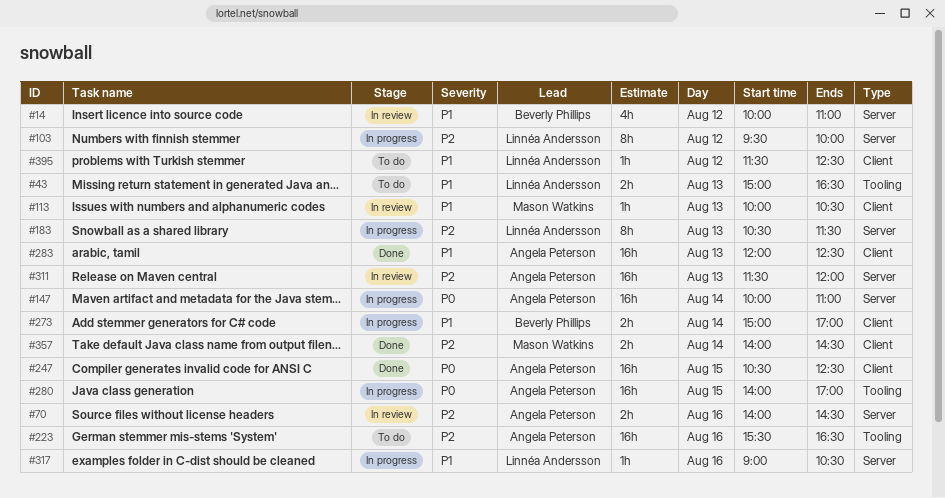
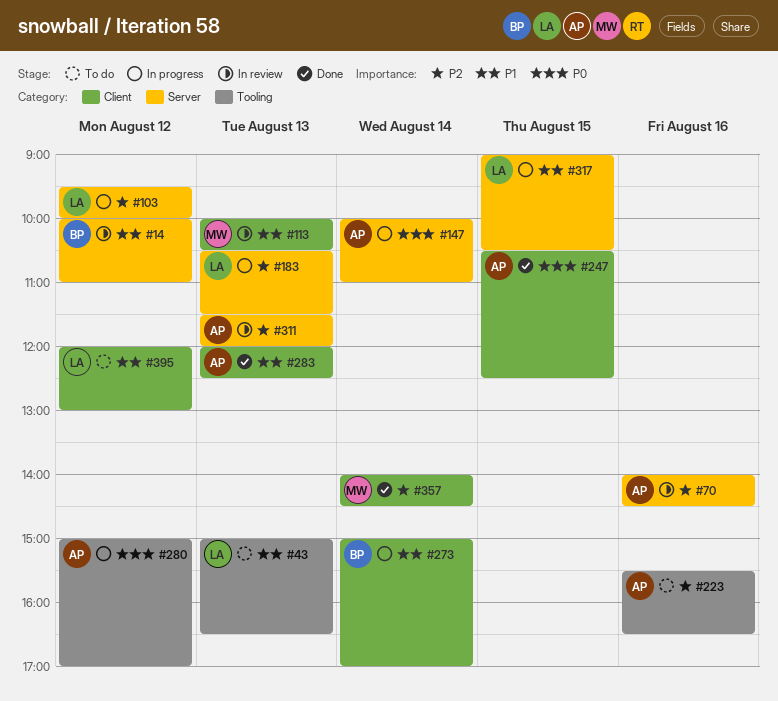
#280, day: Aug 15 -> Aug 12
#280, begins: 14:00 -> 15:00
#317, day: Aug 16 -> Aug 15
#395, begins: 11:30 -> 12:00
#395, ends: 12:30 -> 13:00

